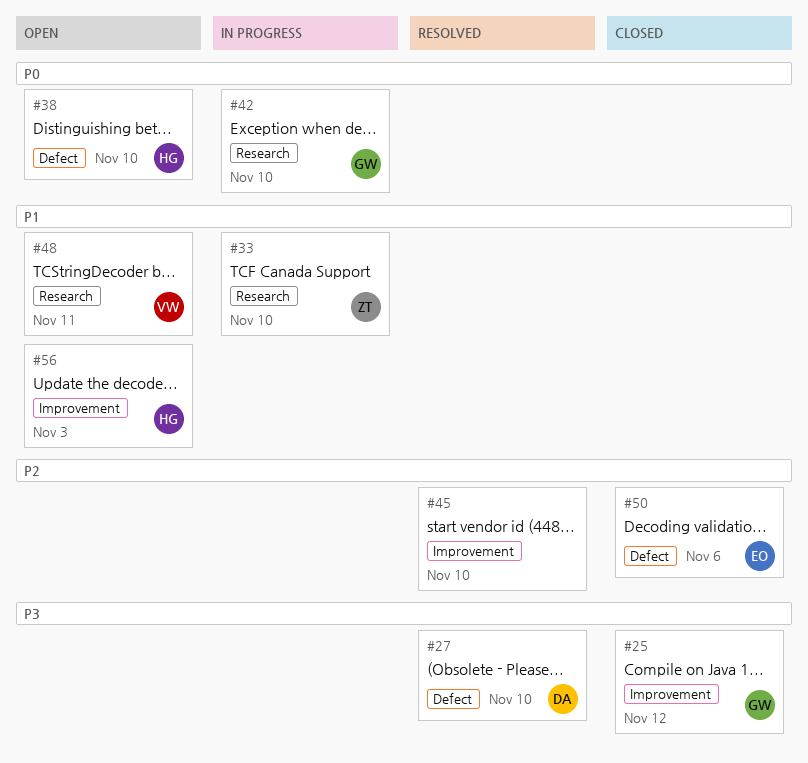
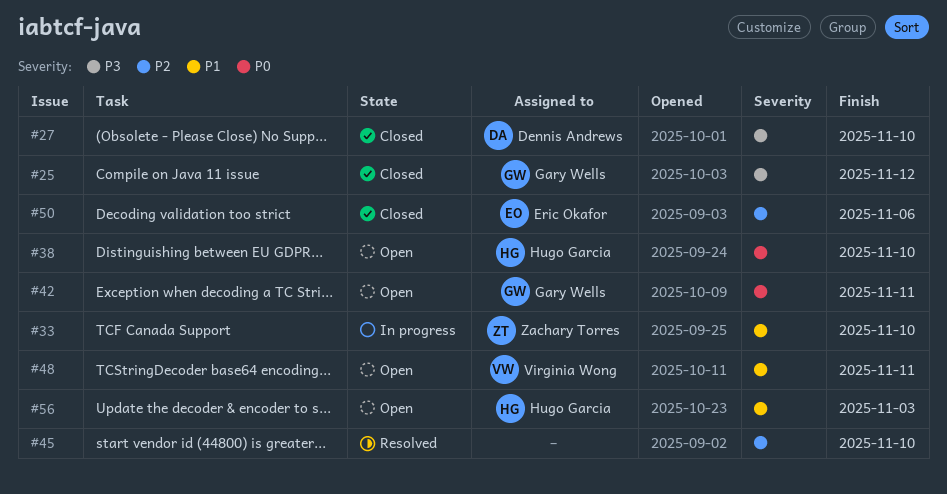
#27, status: Resolved -> Closed
#42, status: In progress -> Open
#42, due: Nov 10 -> Nov 11

